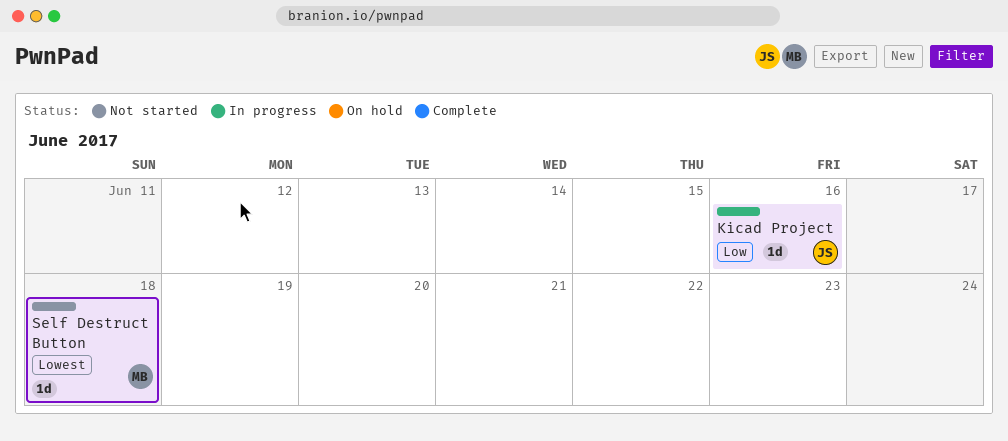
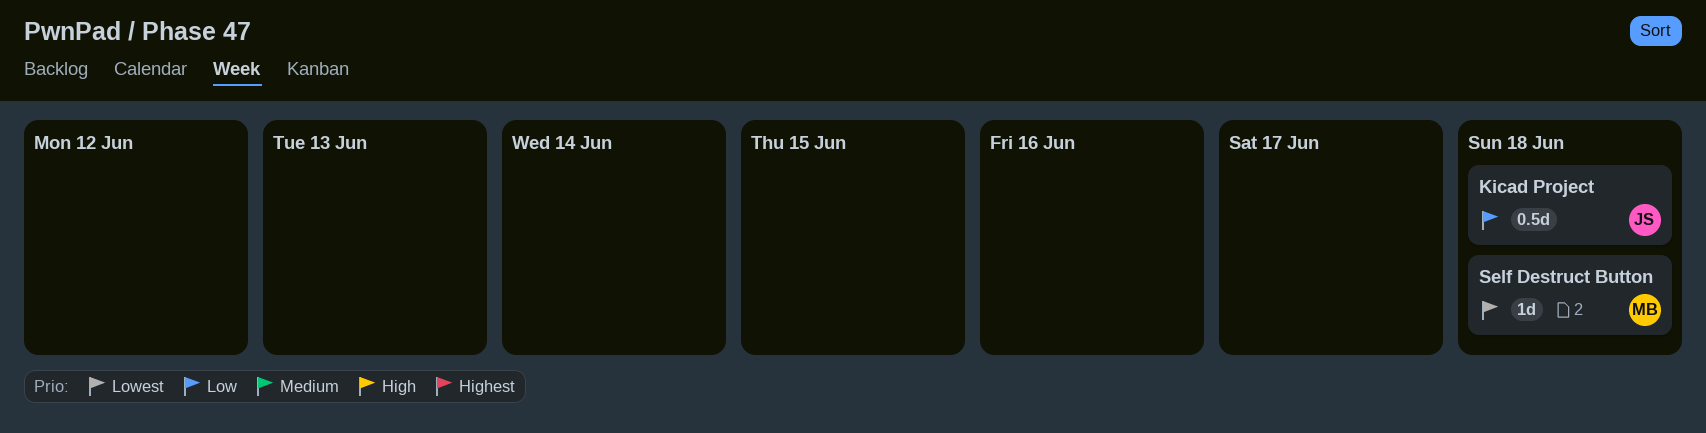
Kicad Project, estimate: 1d -> 0.5d
Kicad Project, due: Jun 16 -> Jun 18

